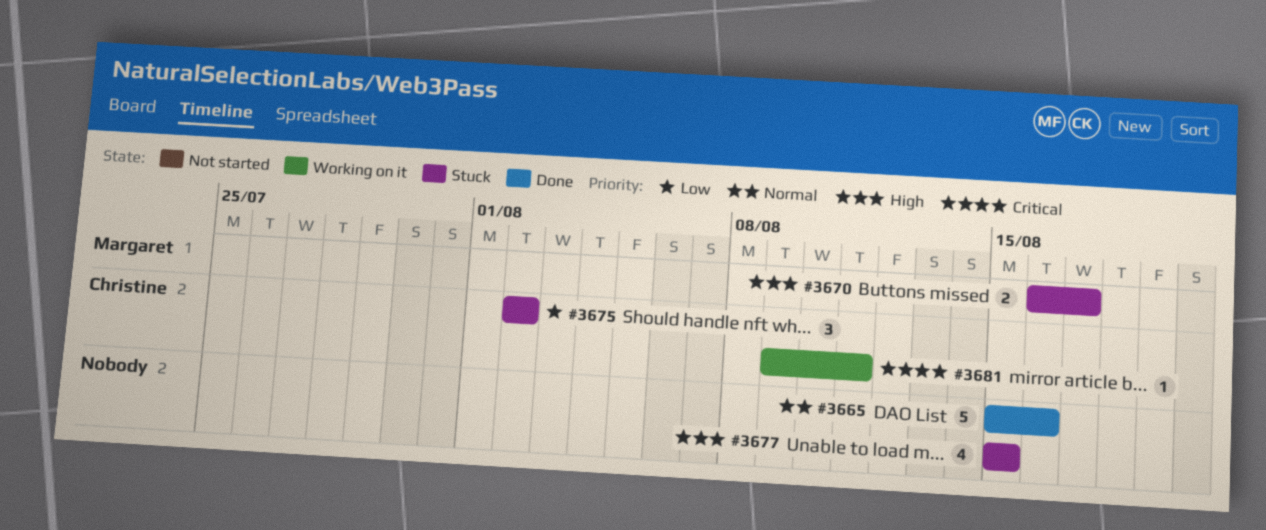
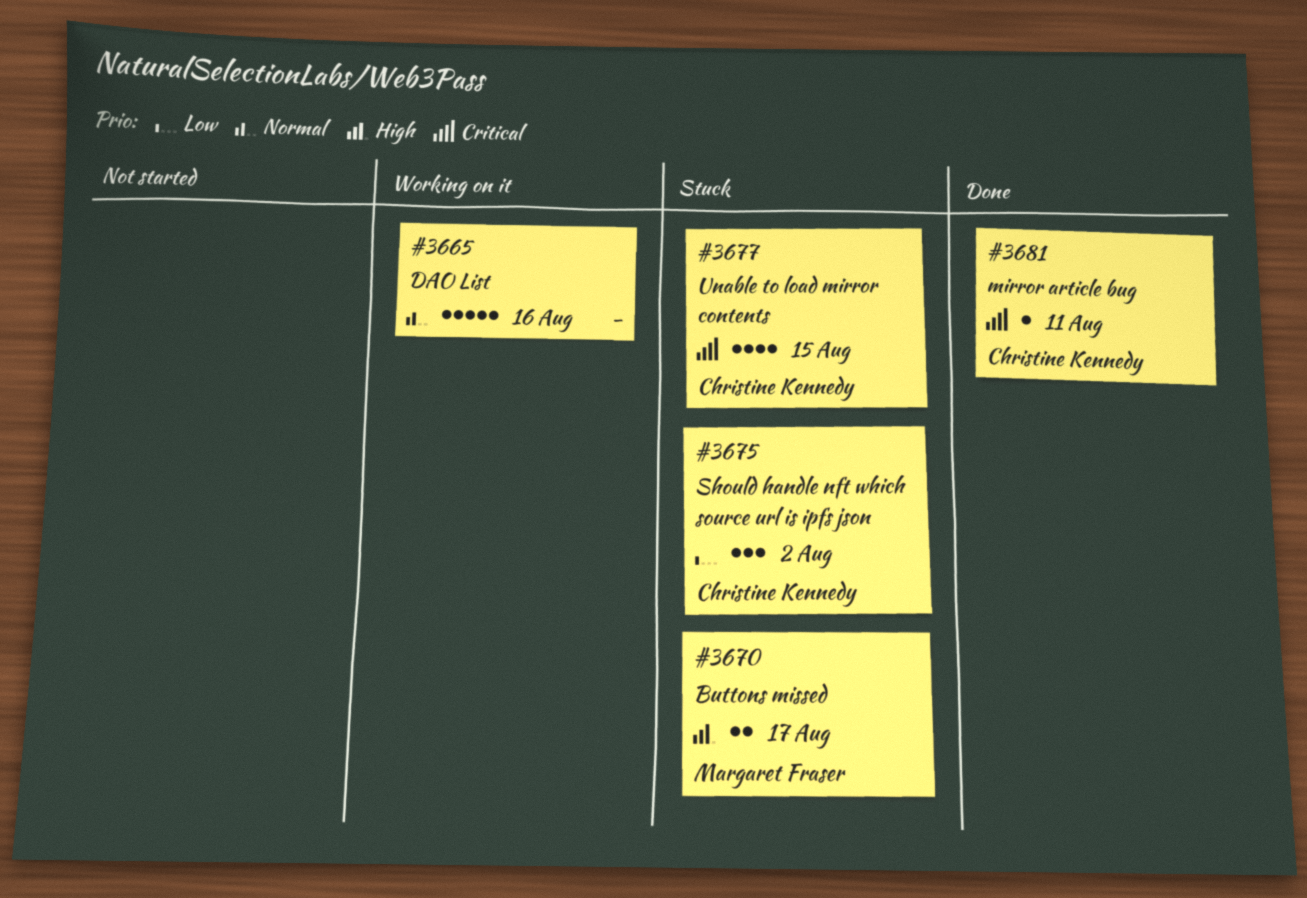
#3665, status: Done -> Working on it
#3677, owner: none -> Christine Kennedy
#3677, priority: High -> Critical
#3681, status: Working on it -> Done

